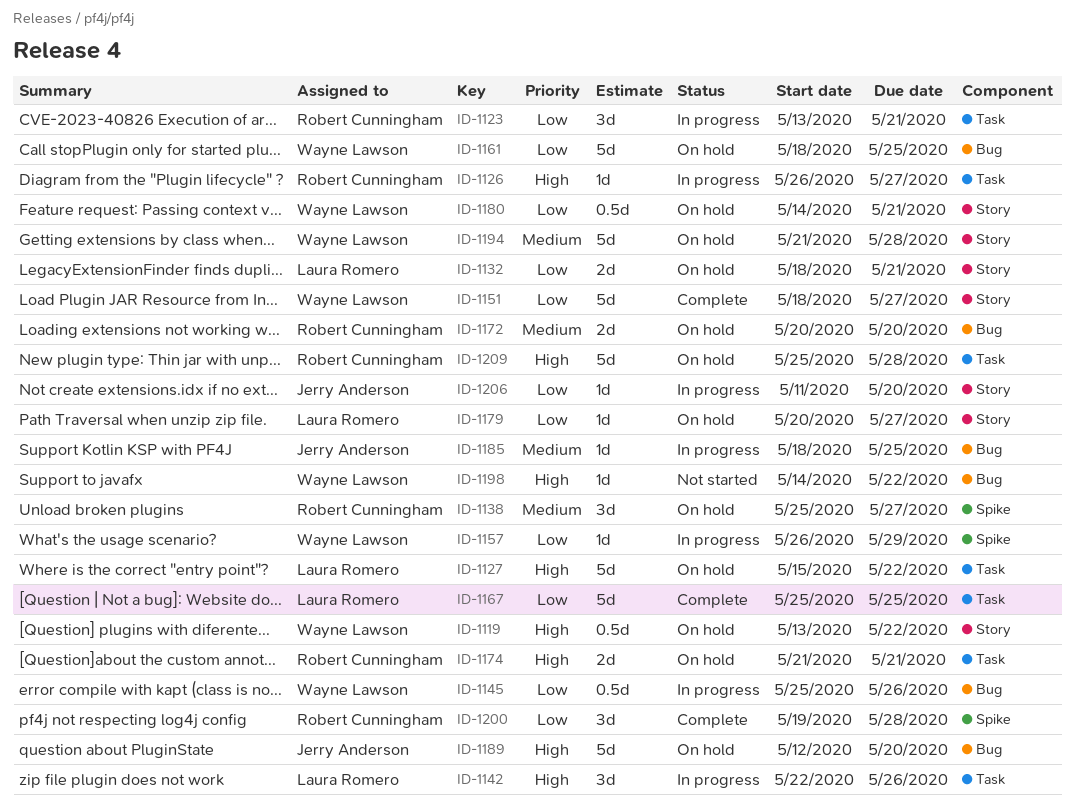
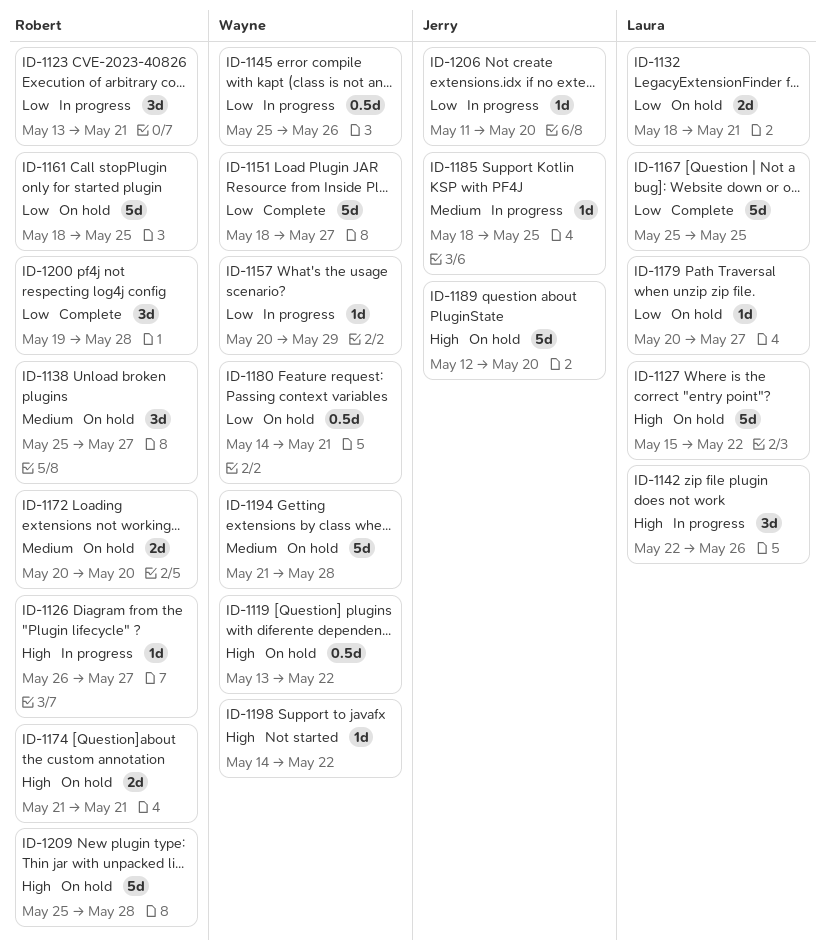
ID-1157, start: May 26 -> May 20
ID-1161, owner: Wayne Lawson -> Robert Cunningham

